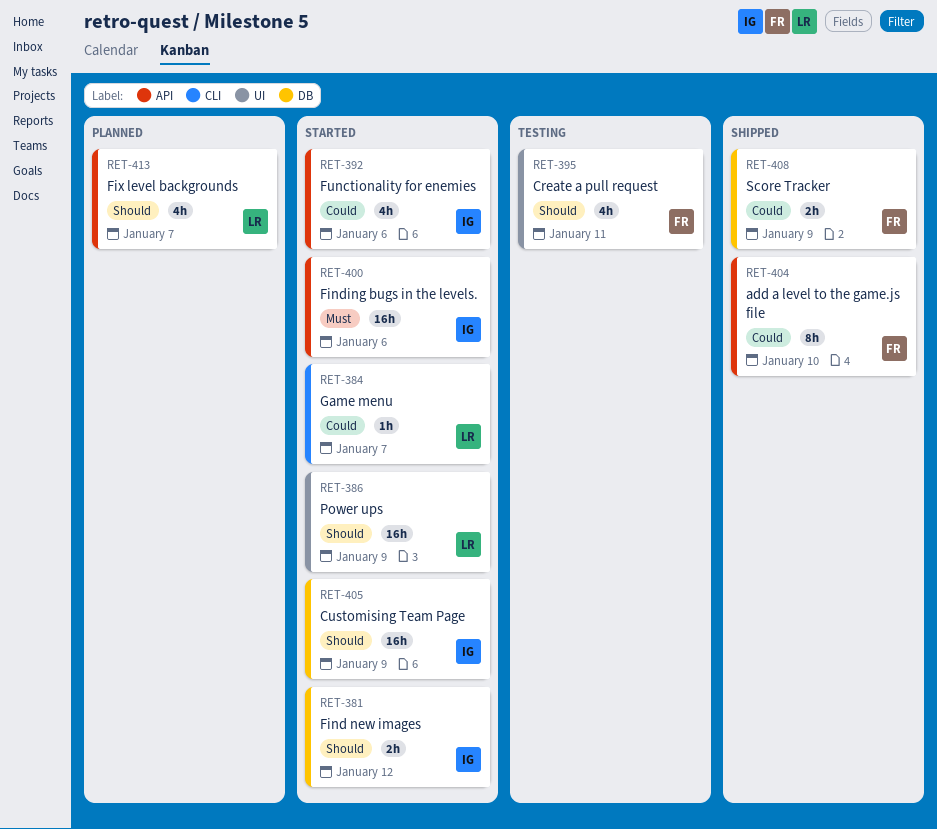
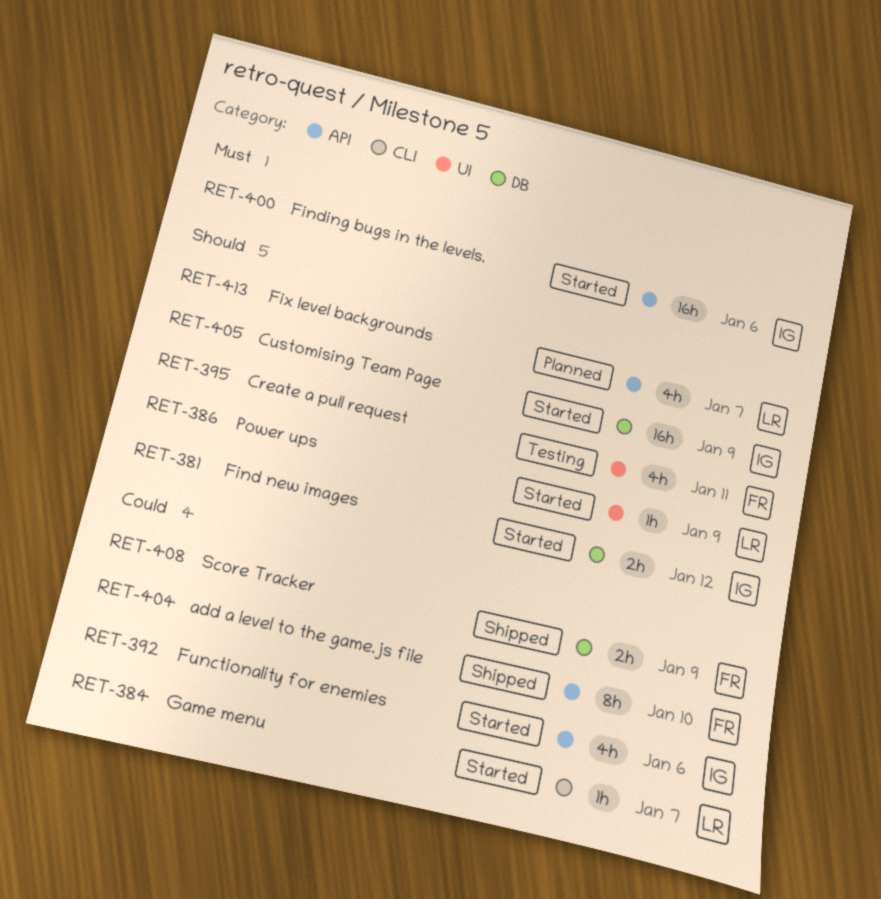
RET-386, estimate: 16h -> 1h

